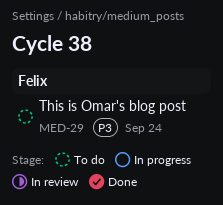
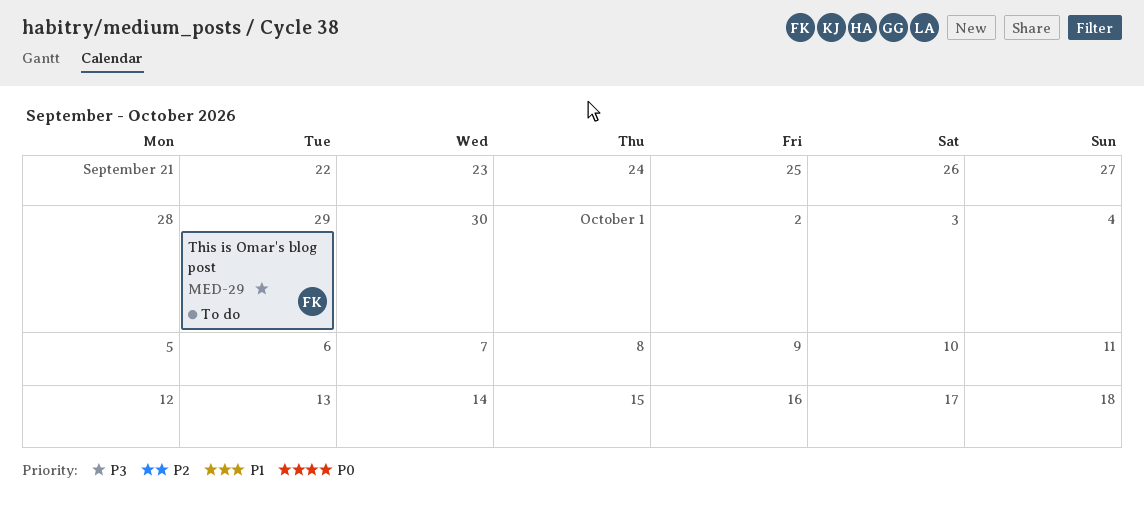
MED-29, due: Sep 24 -> Sep 29

